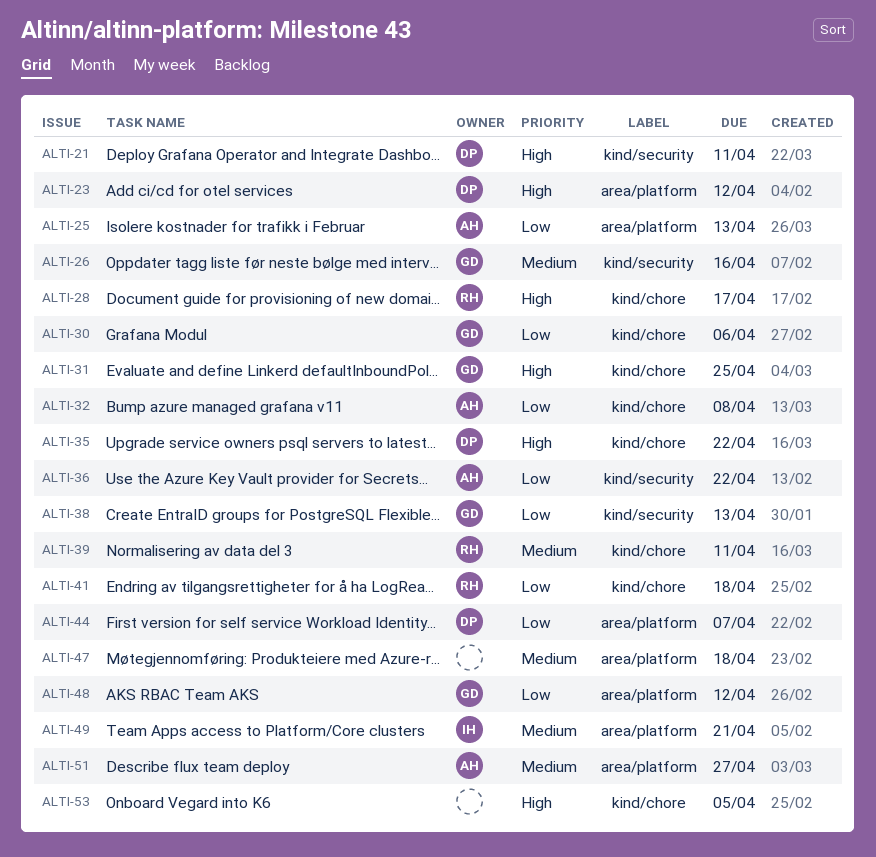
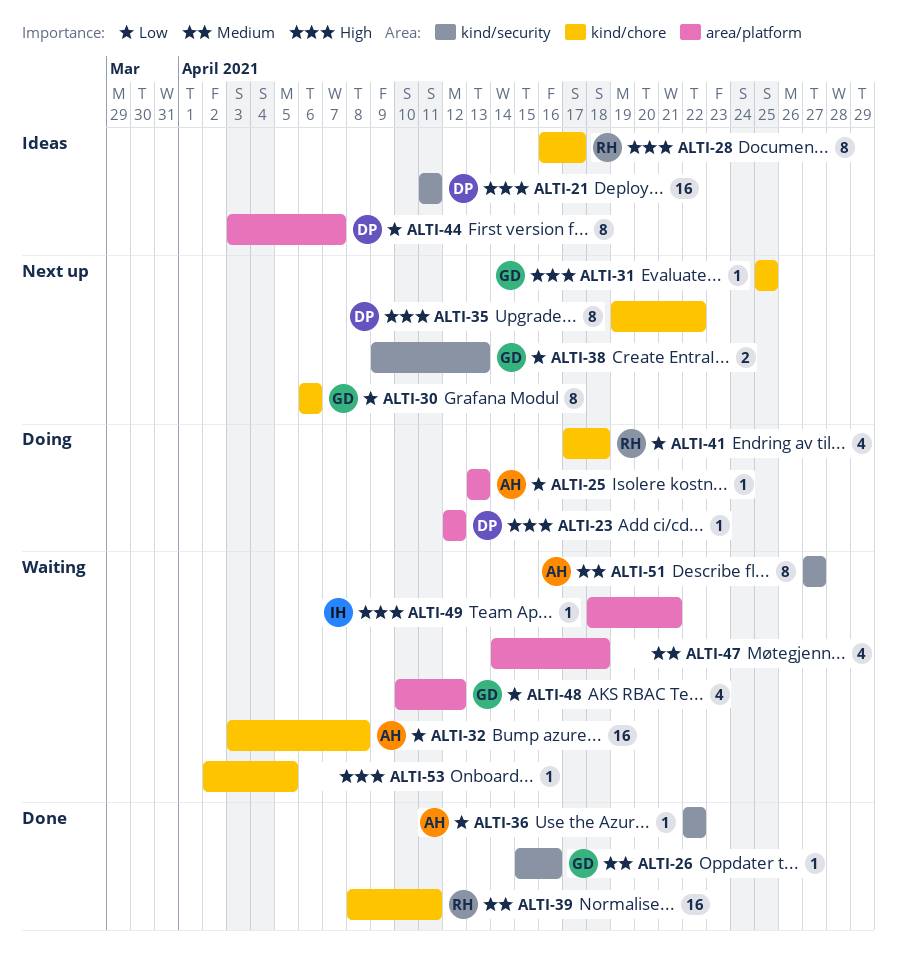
ALTI-49, priority: Medium -> High
ALTI-51, label: area/platform -> kind/security

